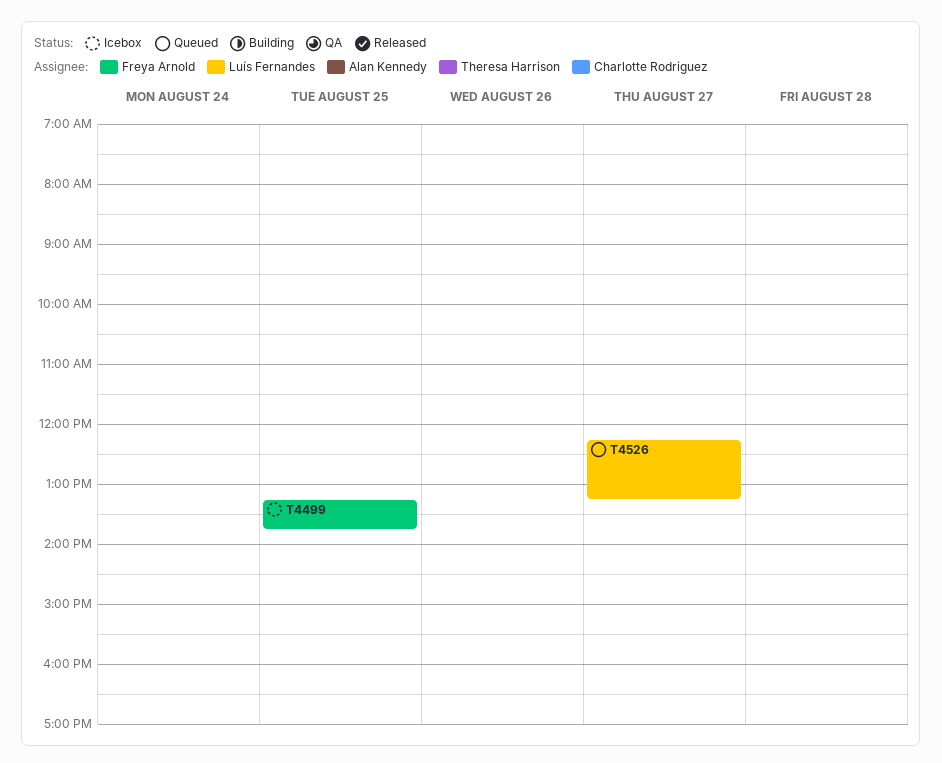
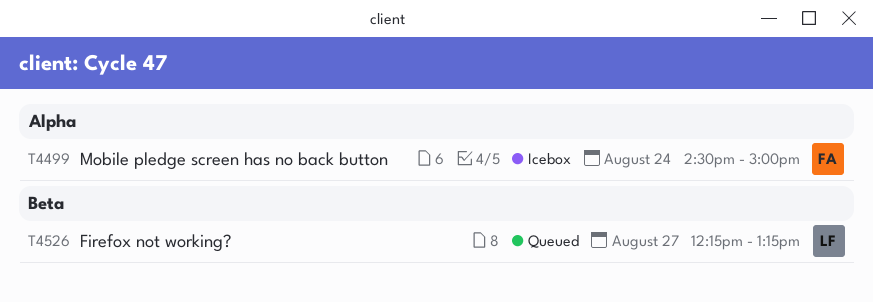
T4499, day: Aug 25 -> Aug 24
T4499, begins: 13:15 -> 14:30
T4499, ends: 13:45 -> 15:00

